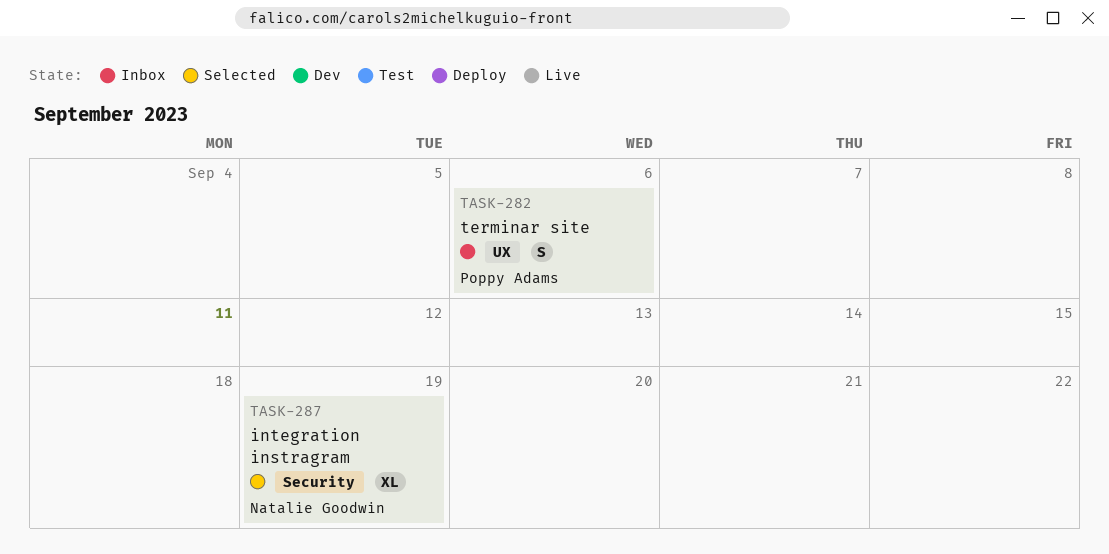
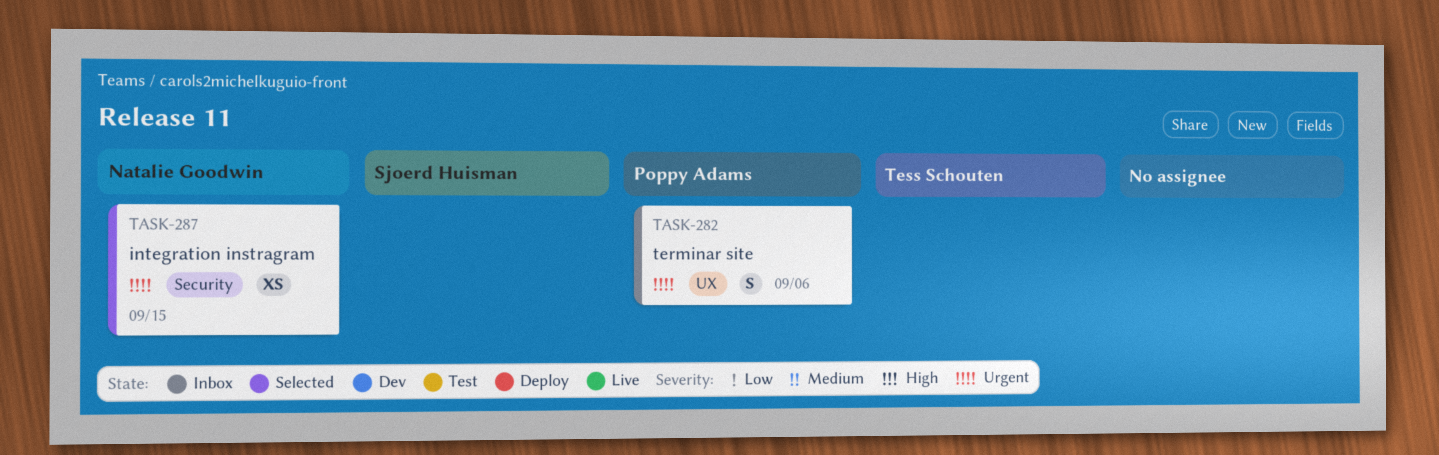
TASK-287, estimate: XL -> XS
TASK-287, due: Sep 19 -> Sep 15

